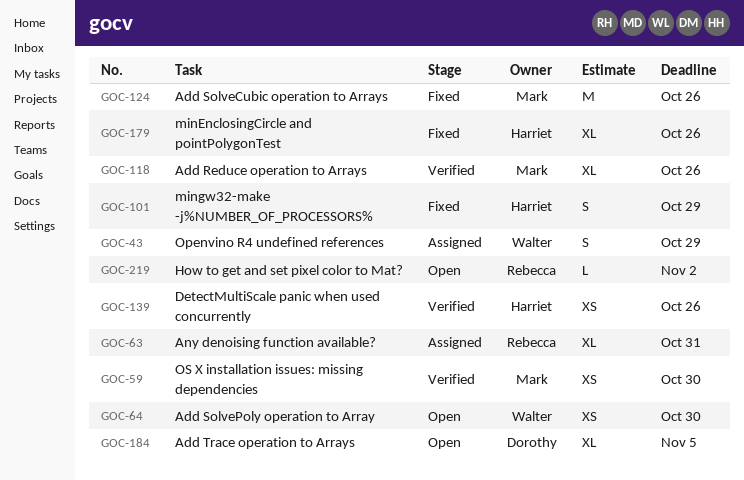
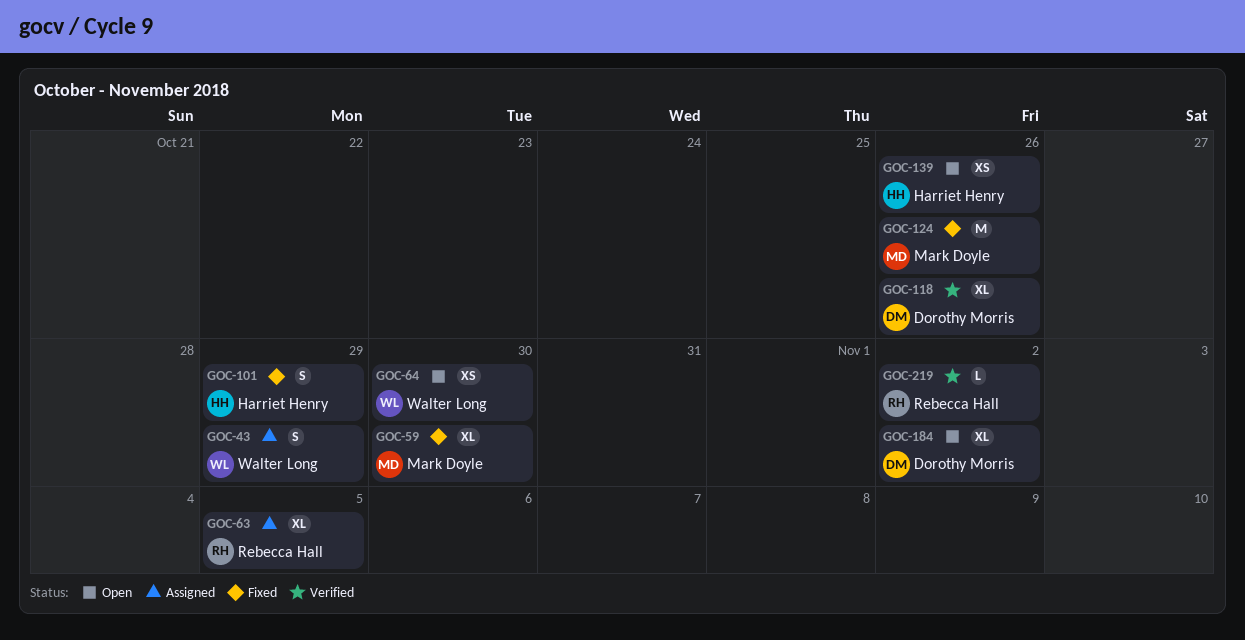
GOC-59, status: Verified -> Fixed
GOC-59, estimate: XS -> XL
GOC-63, due: Oct 31 -> Nov 5
GOC-118, owner: Mark Doyle -> Dorothy Morris
GOC-139, status: Verified -> Open
GOC-179: present -> none
GOC-184, due: Nov 5 -> Nov 2
GOC-219, status: Open -> Verified

